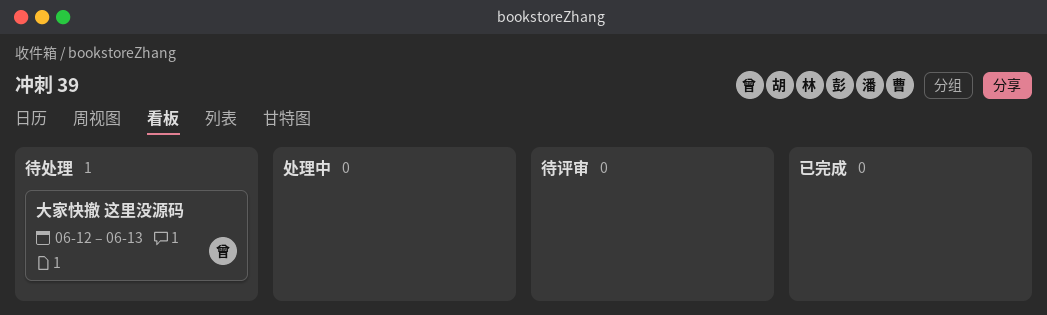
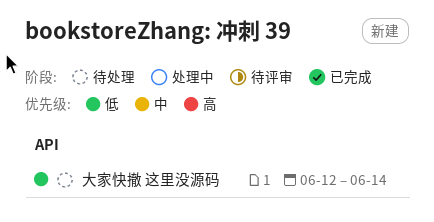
大家快撤 这里没源码, due: Jun 13 -> Jun 14

